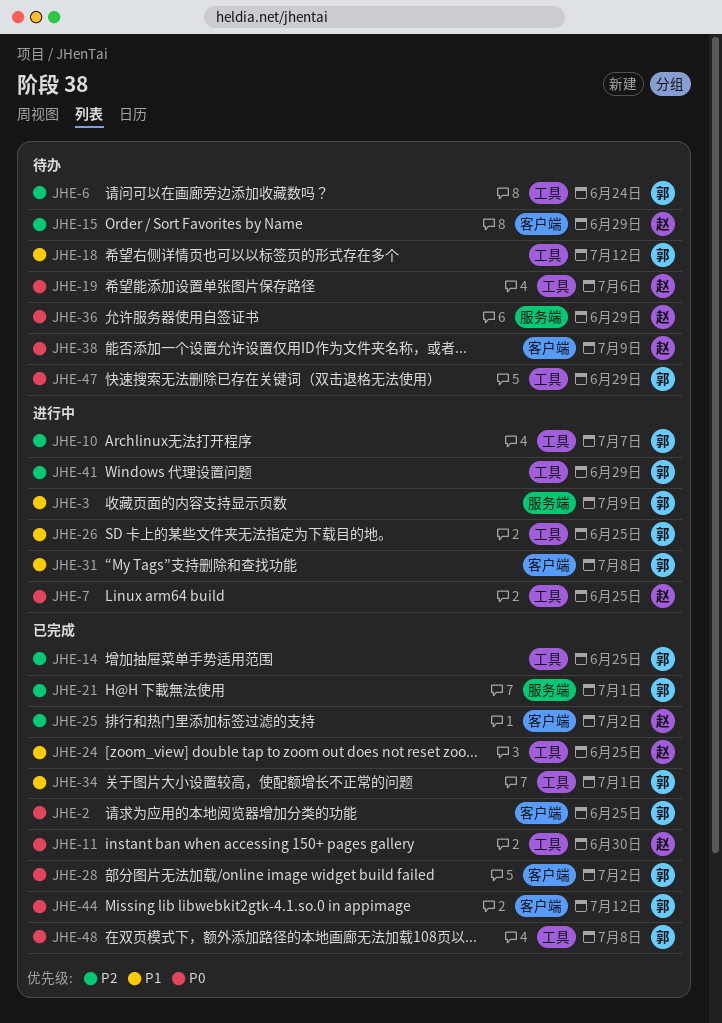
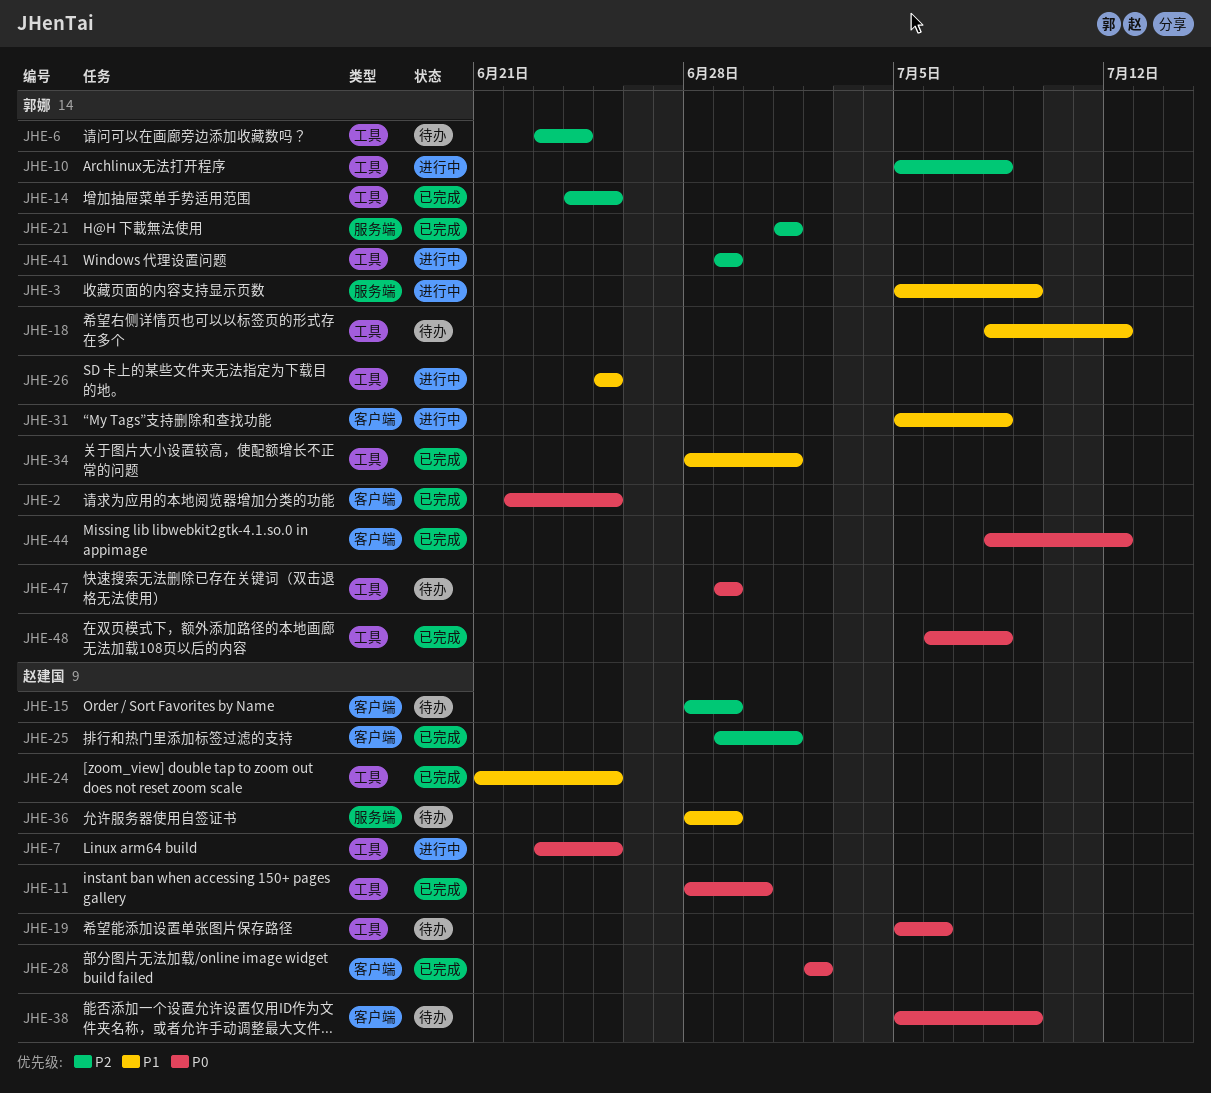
JHE-10, due: Jul 7 -> Jul 8
JHE-25, due: Jul 2 -> Jul 1
JHE-28, owner: 郭娜 -> 赵建国
JHE-36, priority: P0 -> P1

